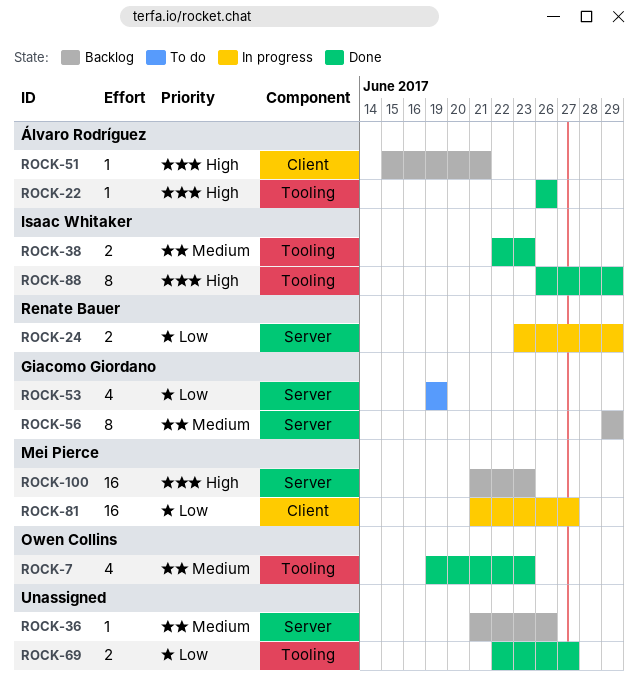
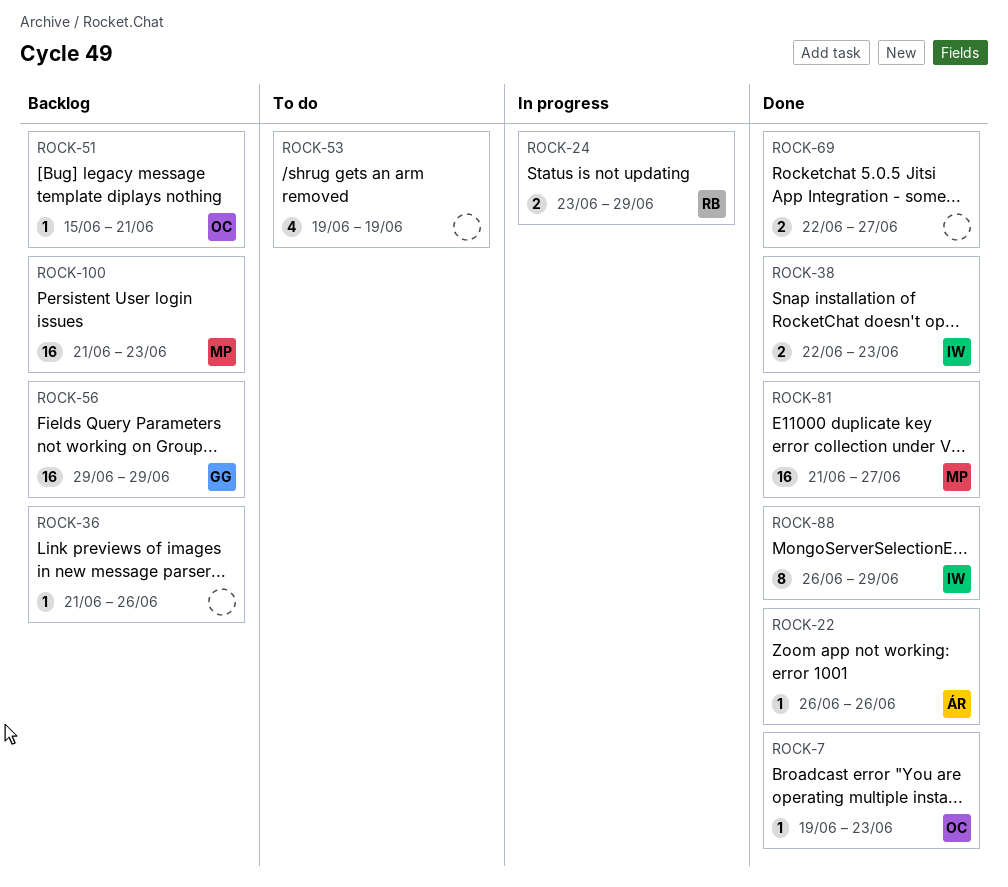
ROCK-7, estimate: 4 -> 1
ROCK-51, owner: Álvaro Rodríguez -> Owen Collins
ROCK-53, owner: Giacomo Giordano -> none
ROCK-56, estimate: 8 -> 16
ROCK-81, status: In progress -> Done

